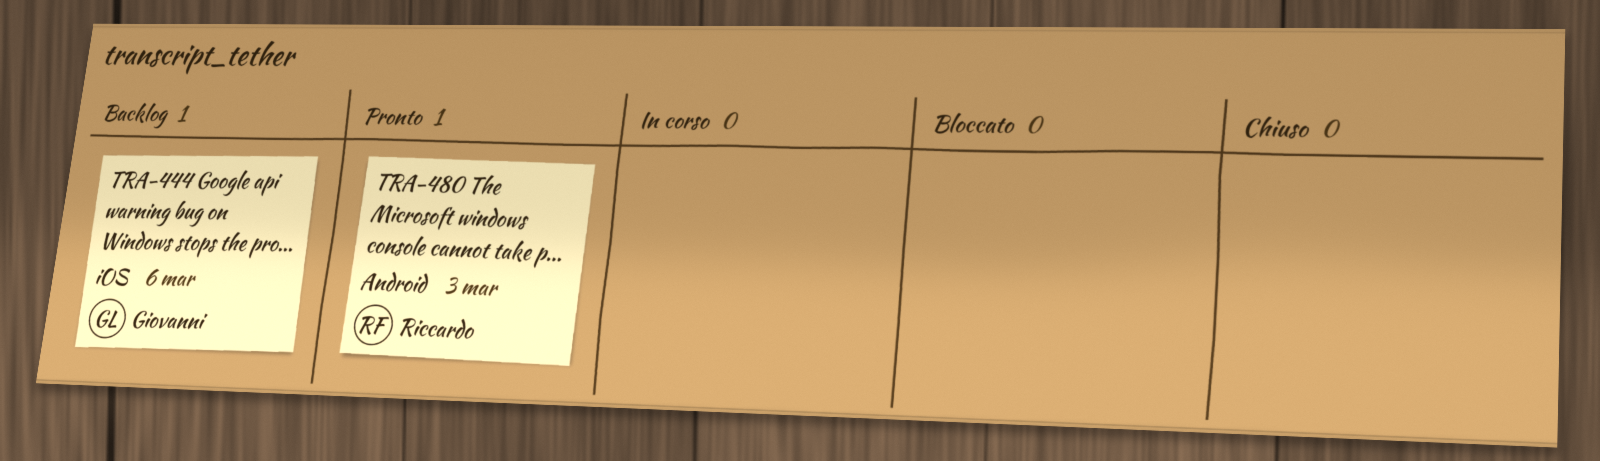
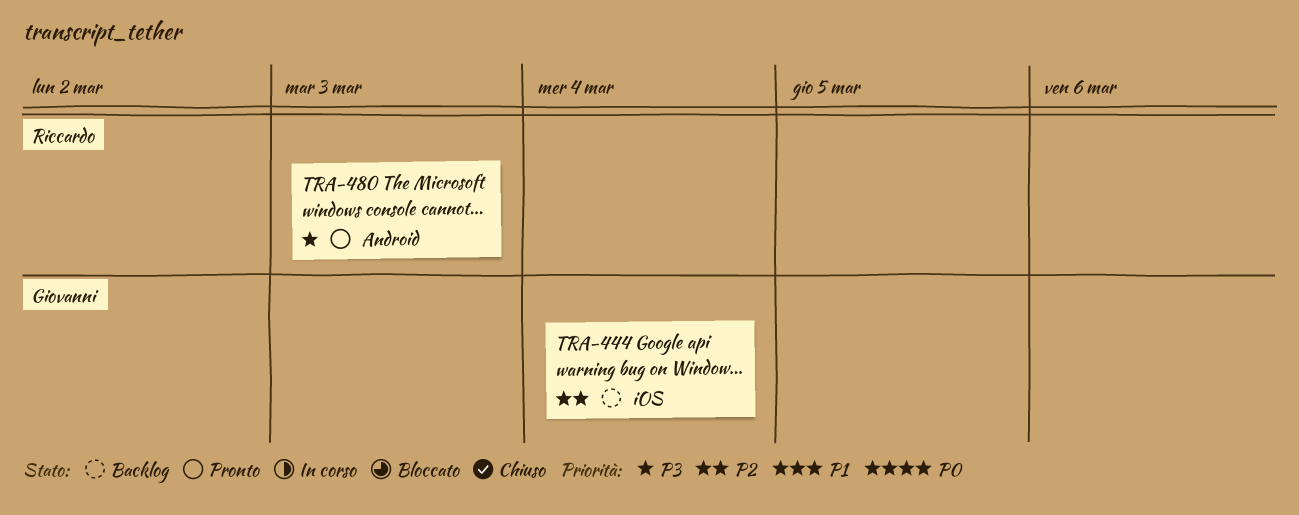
TRA-444, due: Mar 6 -> Mar 4

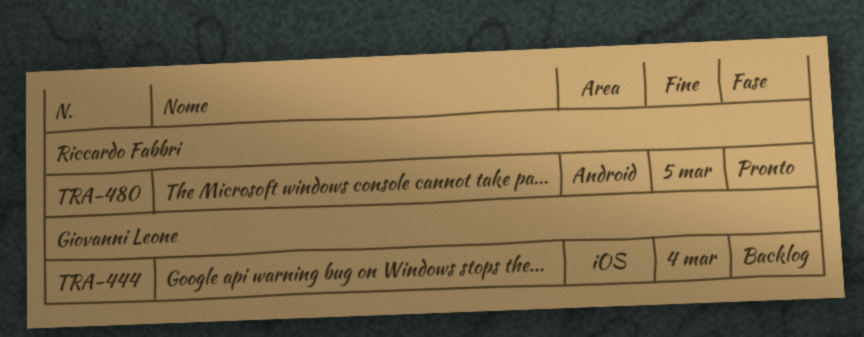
TRA-480, due: Mar 3 -> Mar 5

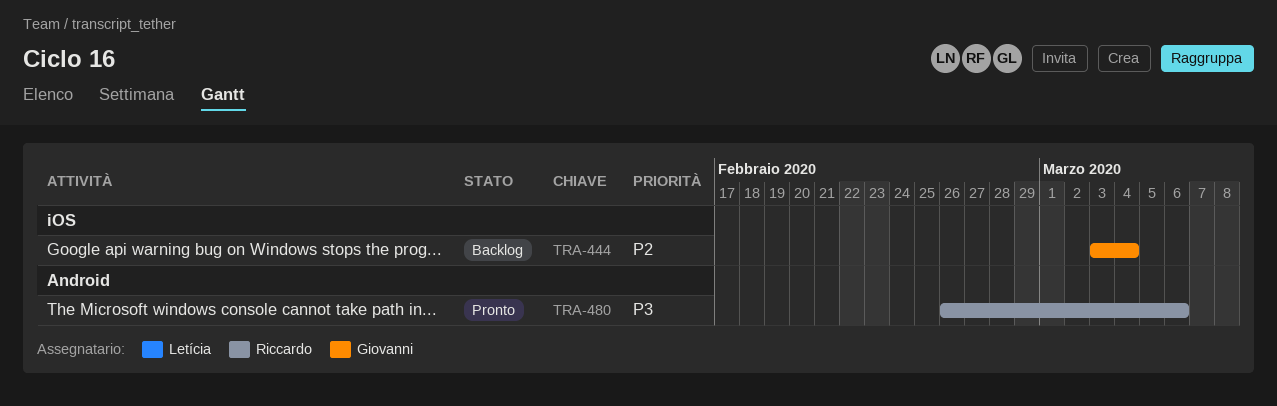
TRA-480, due: Mar 5 -> Mar 6

